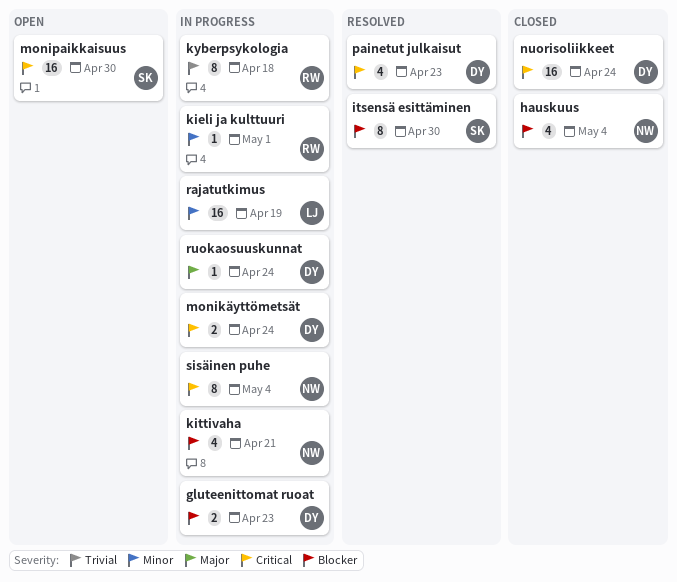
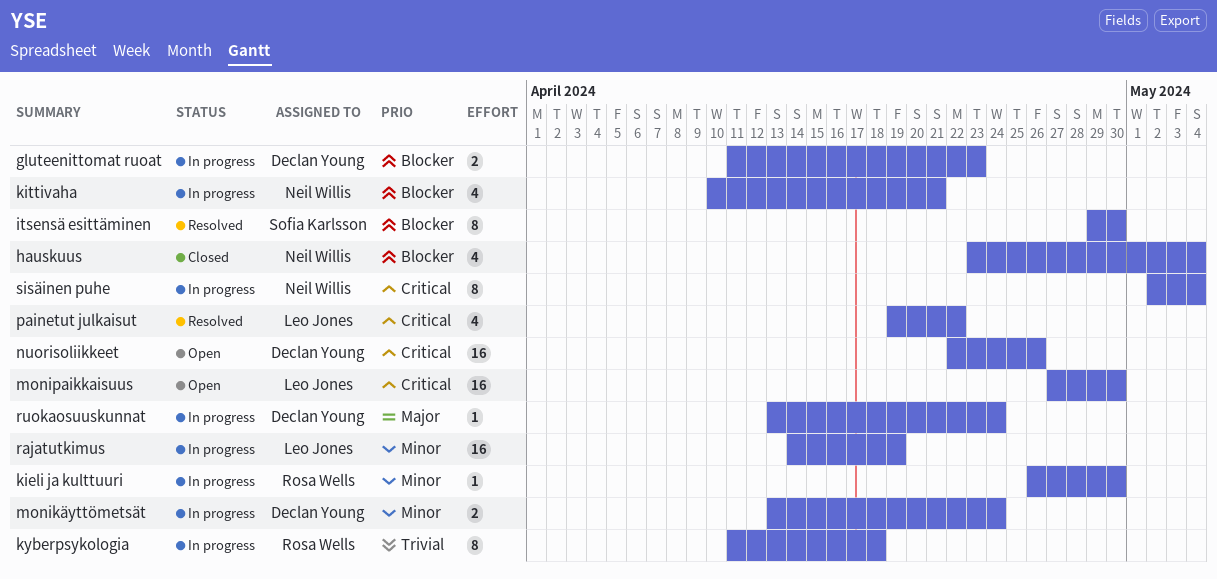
kieli ja kulttuuri, due: May 1 -> Apr 30
monikäyttömetsät, priority: Critical -> Minor
monipaikkaisuus, owner: Sofia Karlsson -> Leo Jones
nuorisoliikkeet, status: Closed -> Open
nuorisoliikkeet, due: Apr 24 -> Apr 26
painetut julkaisut, owner: Declan Young -> Leo Jones
painetut julkaisut, due: Apr 23 -> Apr 22

